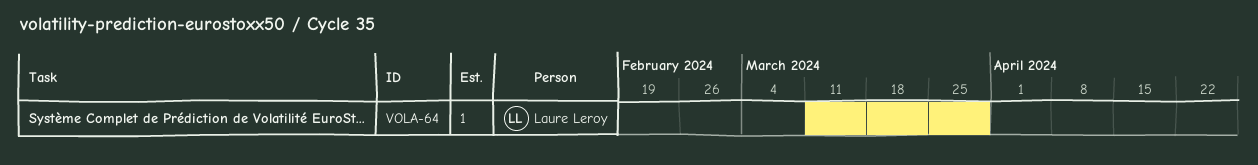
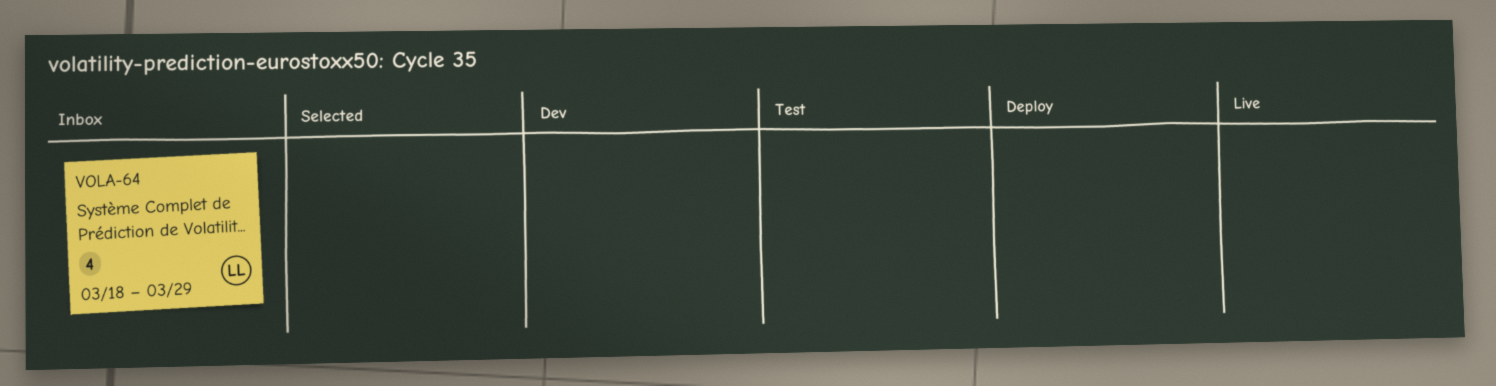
VOLA-64, estimate: 1 -> 4
VOLA-64, start: Mar 11 -> Mar 18

